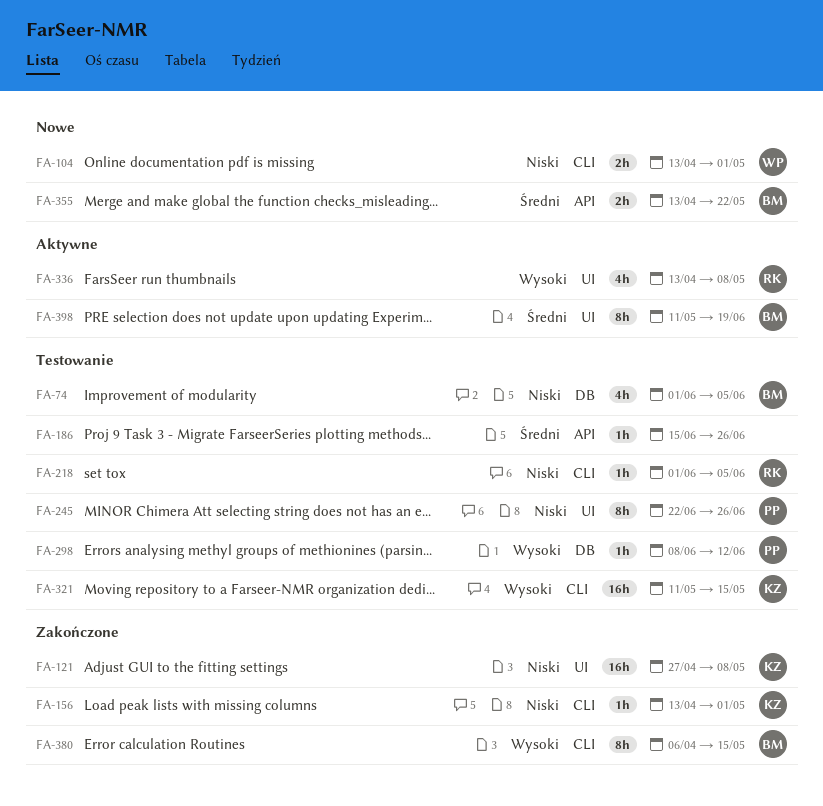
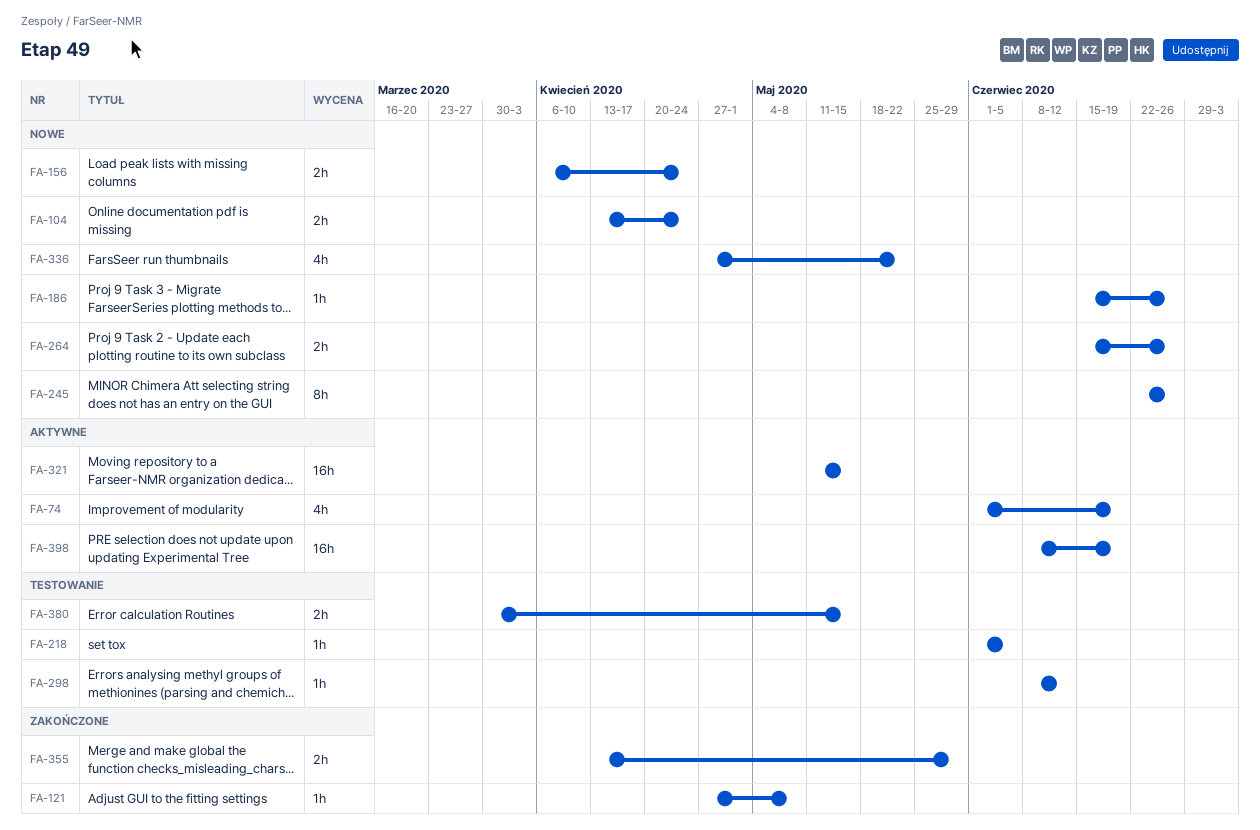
FA-74, status: Testowanie -> Aktywne
FA-74, due: Jun 5 -> Jun 19
FA-104, due: May 1 -> Apr 24
FA-121, estimate: 16h -> 1h
FA-156, status: Zakończone -> Nowe
FA-156, estimate: 1h -> 2h
FA-156, start: Apr 13 -> Apr 6
FA-156, due: May 1 -> Apr 24
FA-186, status: Testowanie -> Nowe
FA-245, status: Testowanie -> Nowe
FA-264: none -> present
FA-321, status: Testowanie -> Aktywne
FA-336, status: Aktywne -> Nowe
FA-336, start: Apr 13 -> Apr 27
FA-336, due: May 8 -> May 22
FA-355, status: Nowe -> Zakończone
FA-355, due: May 22 -> May 29
FA-380, status: Zakończone -> Testowanie
FA-380, estimate: 8h -> 2h
FA-380, start: Apr 6 -> Mar 30
FA-398, estimate: 8h -> 16h
FA-398, start: May 11 -> Jun 8

